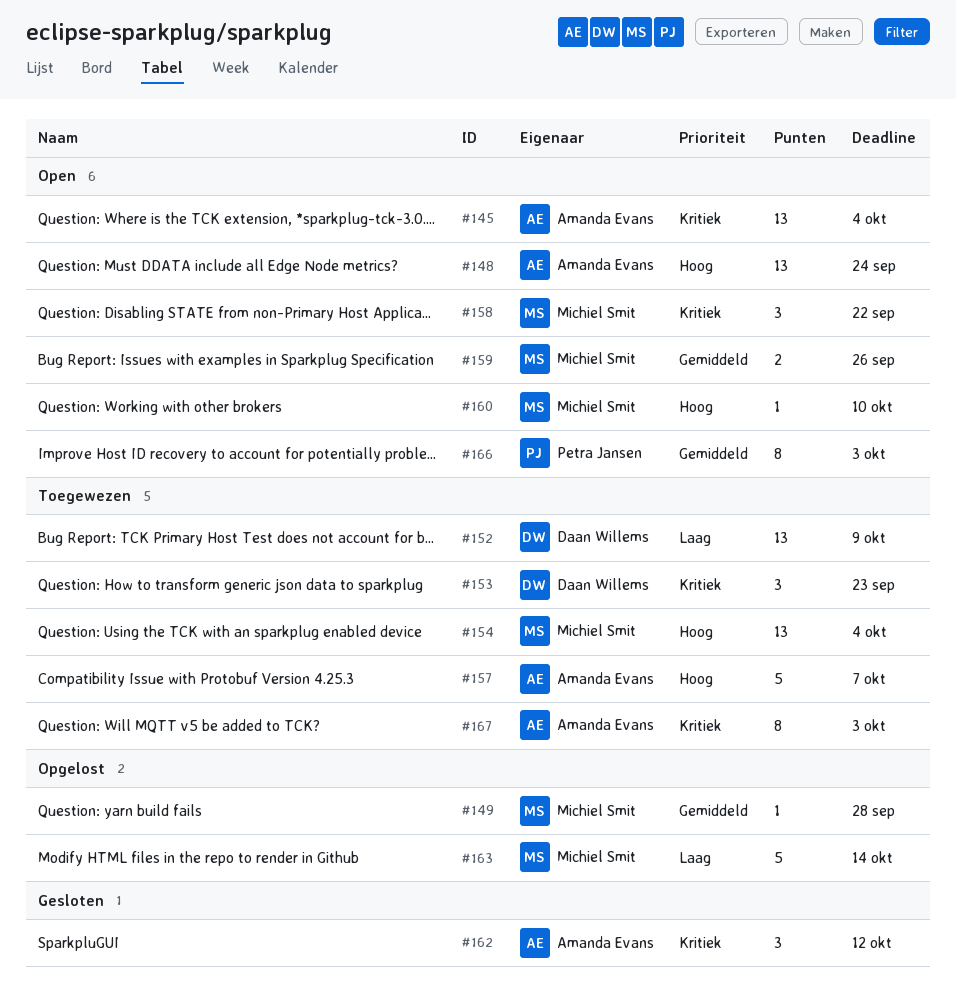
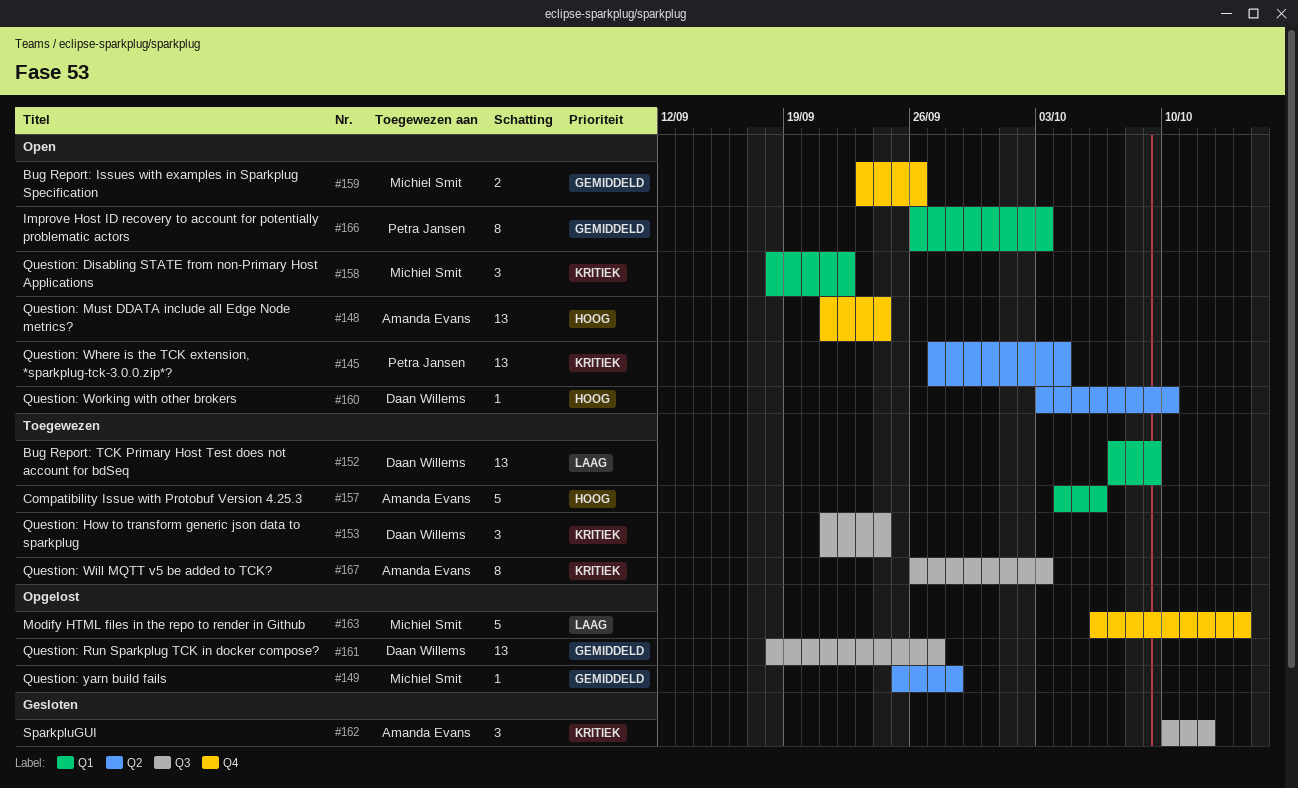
#145, owner: Amanda Evans -> Petra Jansen
#153, due: Sep 23 -> Sep 24
#154: present -> none
#157, due: Oct 7 -> Oct 6
#160, owner: Michiel Smit -> Daan Willems
#161: none -> present

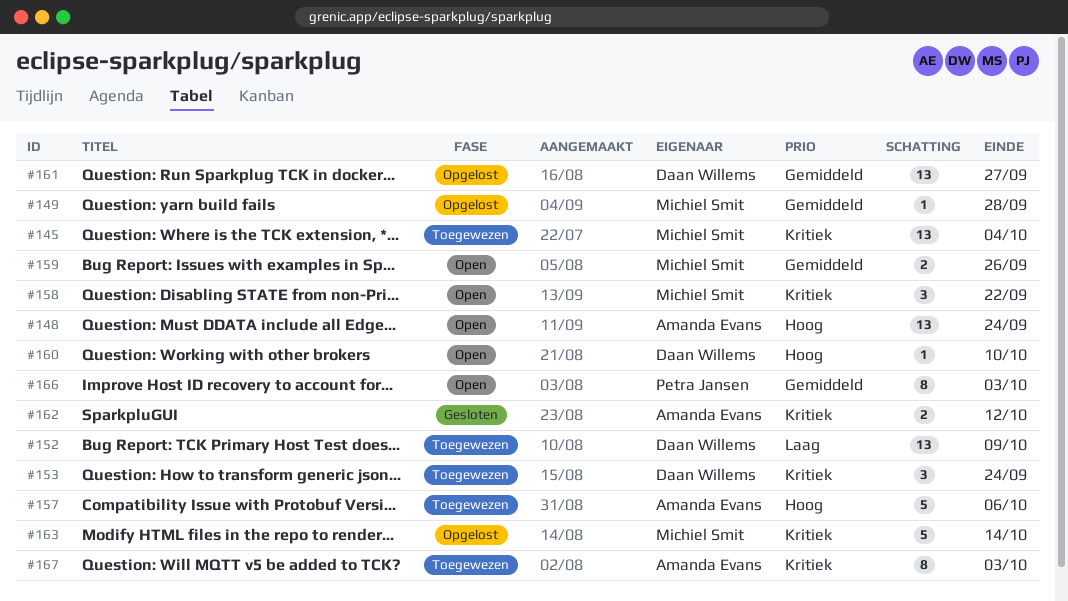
#145, status: Open -> Toegewezen
#145, owner: Petra Jansen -> Michiel Smit
#162, estimate: 3 -> 2
#163, priority: Laag -> Kritiek

